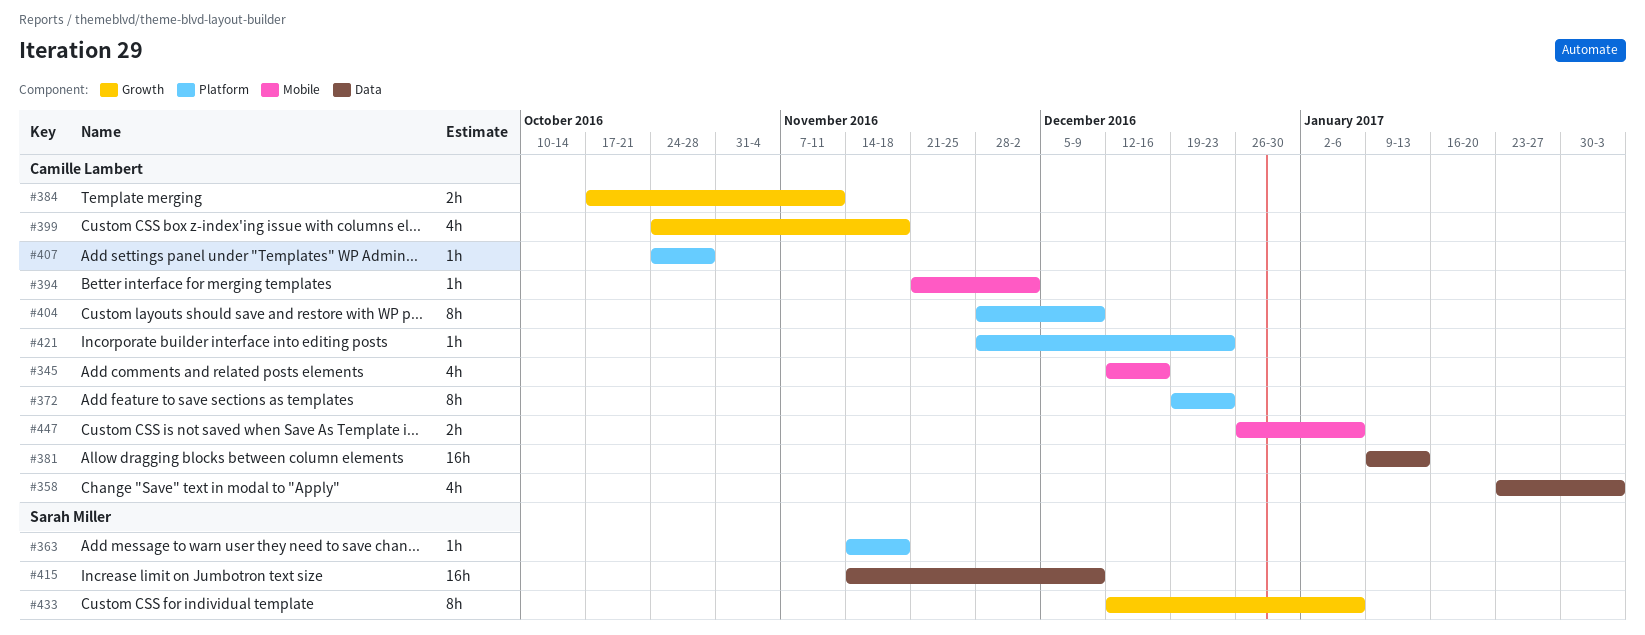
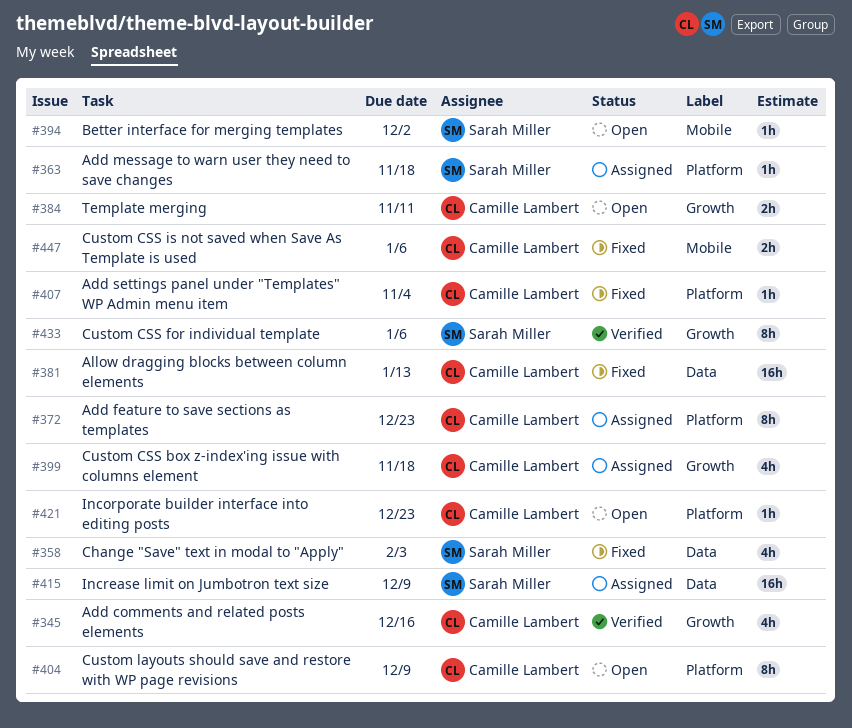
#345, label: Mobile -> Growth
#358, owner: Camille Lambert -> Sarah Miller
#394, owner: Camille Lambert -> Sarah Miller
#407, due: Oct 28 -> Nov 4

